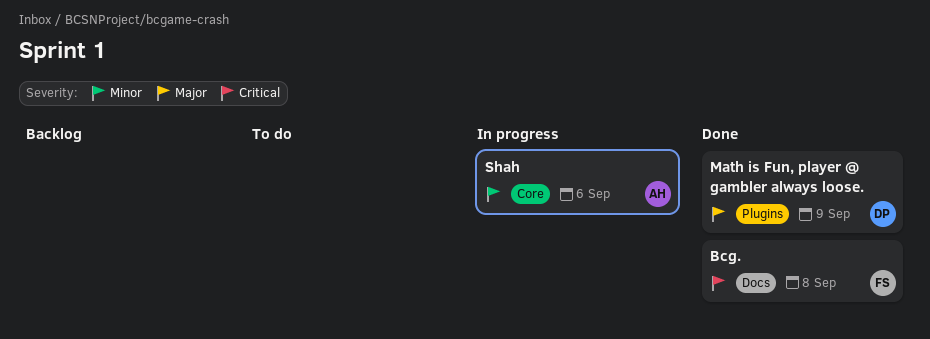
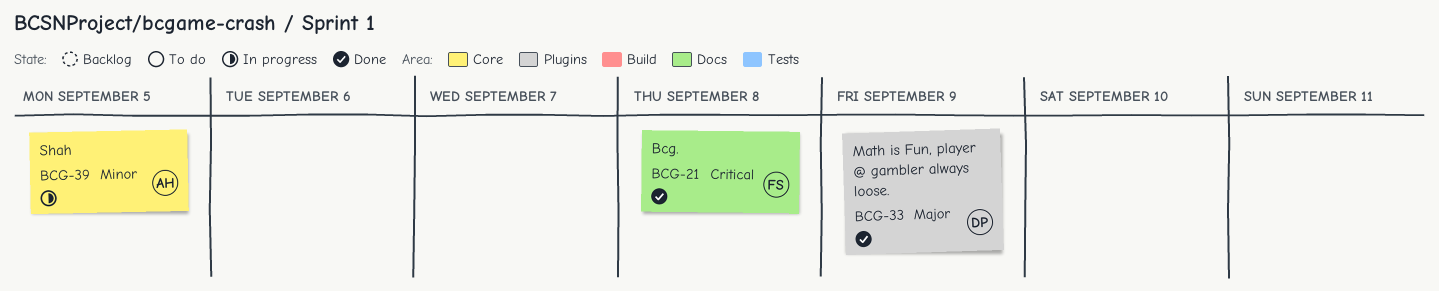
Shah, due: Sep 6 -> Sep 5

